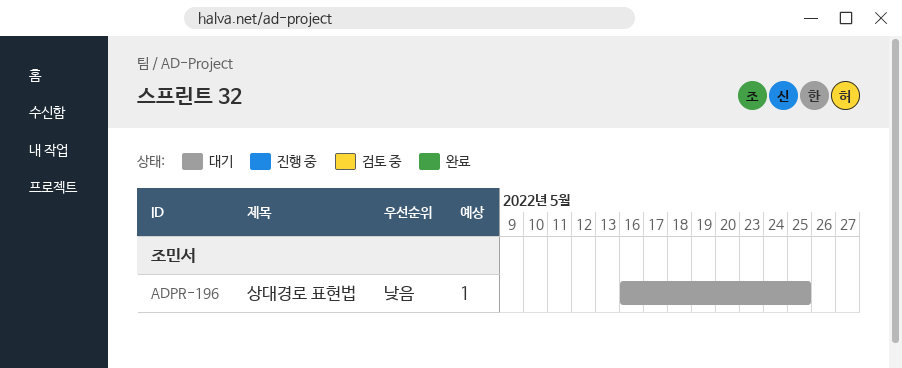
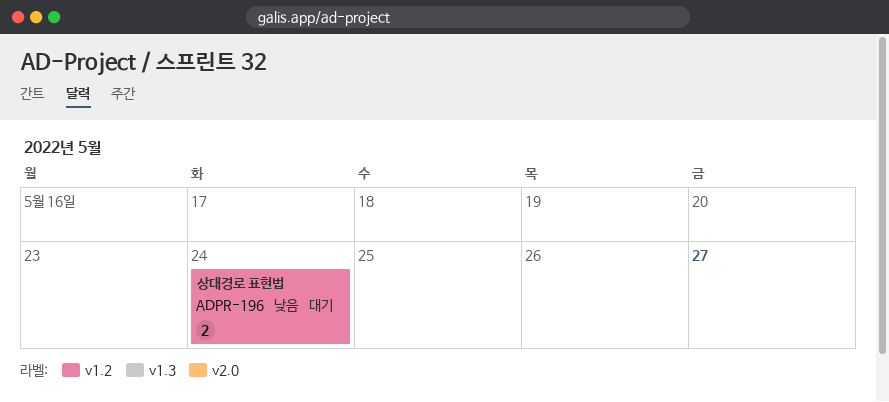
ADPR-196, estimate: 1 -> 2
ADPR-196, due: May 25 -> May 24

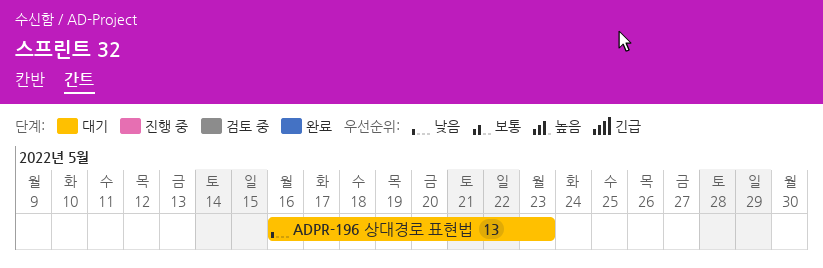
ADPR-196, estimate: 2 -> 13
ADPR-196, due: May 24 -> May 23

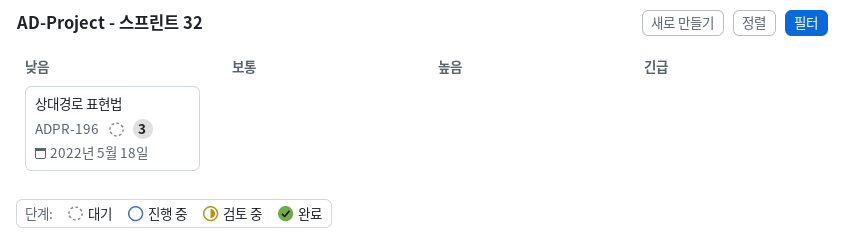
ADPR-196, estimate: 13 -> 3
ADPR-196, due: May 23 -> May 18

